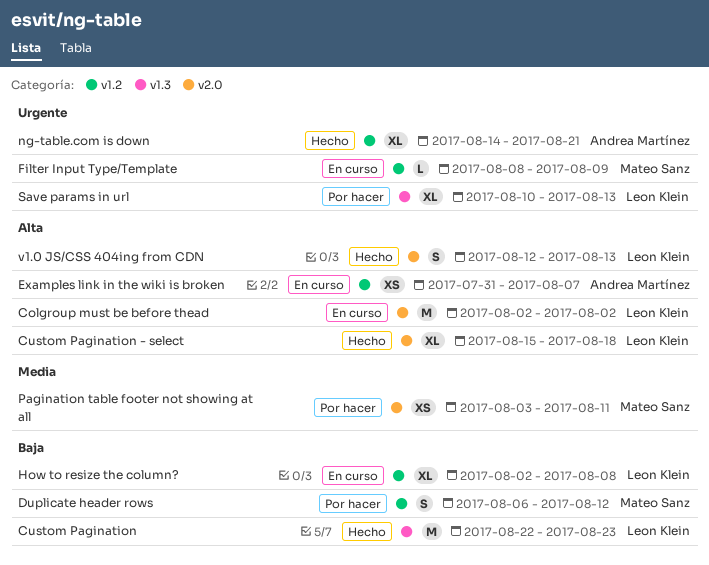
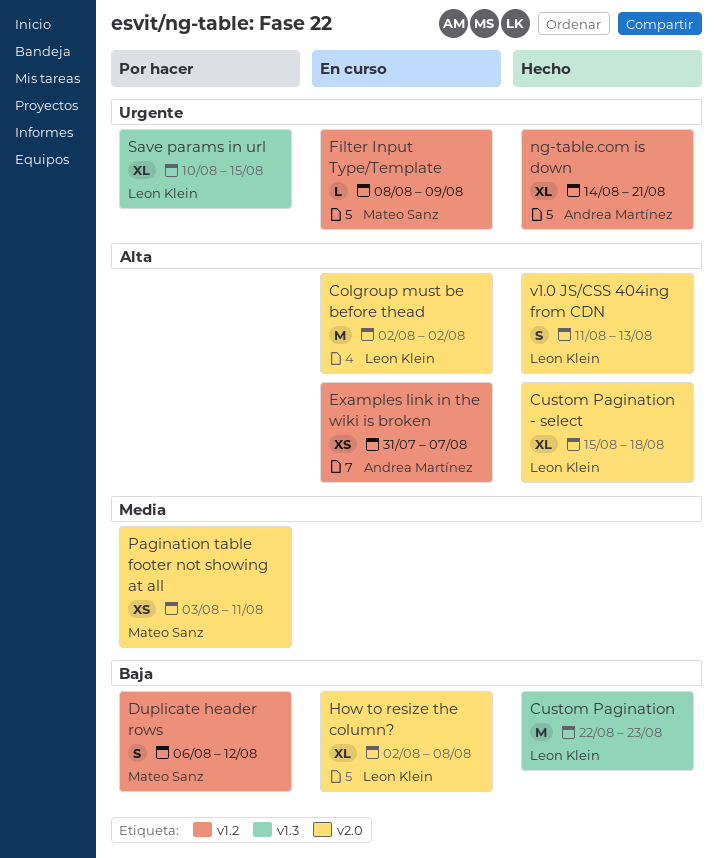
How to resize the column?, label: v1.2 -> v2.0
Save params in url, due: Aug 13 -> Aug 15
v1.0 JS/CSS 404ing from CDN, start: Aug 12 -> Aug 11

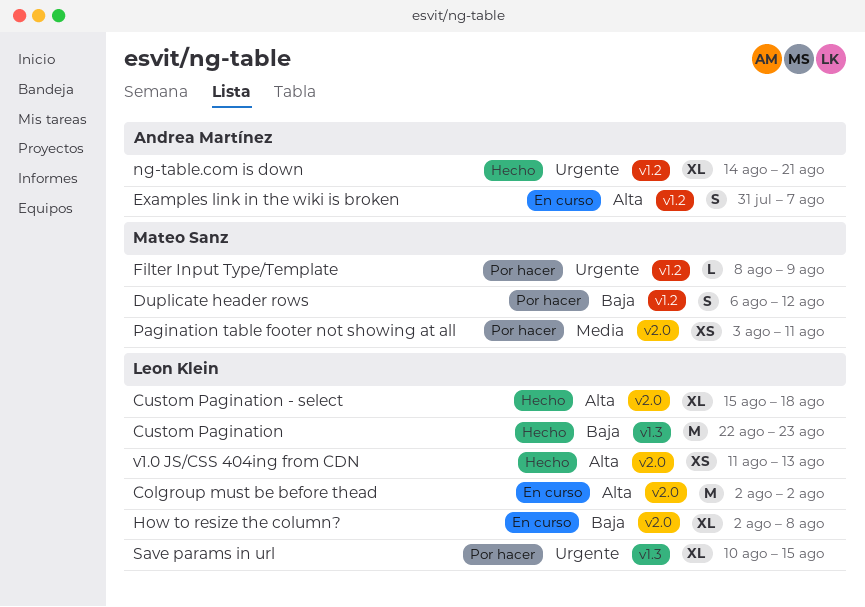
Examples link in the wiki is broken, estimate: XS -> S
Filter Input Type/Template, status: En curso -> Por hacer
v1.0 JS/CSS 404ing from CDN, estimate: S -> XS

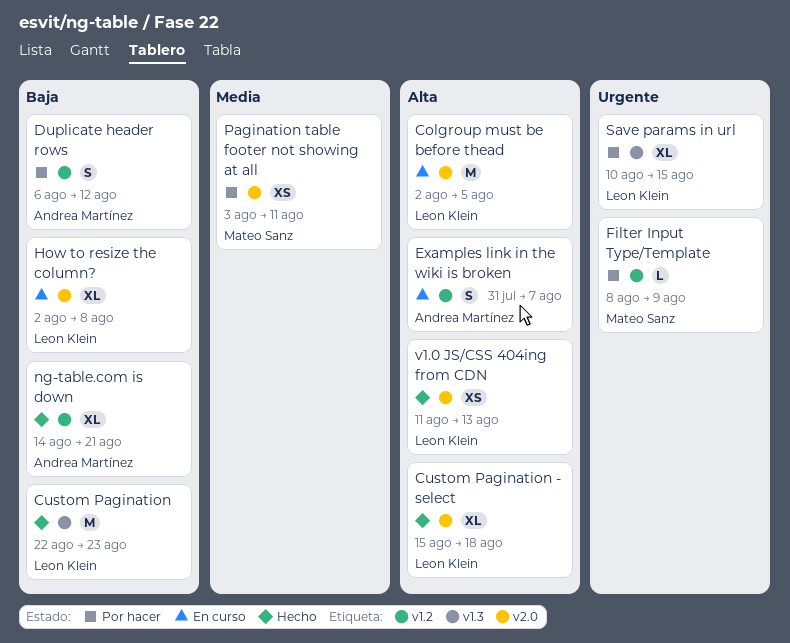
Colgroup must be before thead, due: Aug 2 -> Aug 5
Duplicate header rows, owner: Mateo Sanz -> Andrea Martínez
ng-table.com is down, priority: Urgente -> Baja

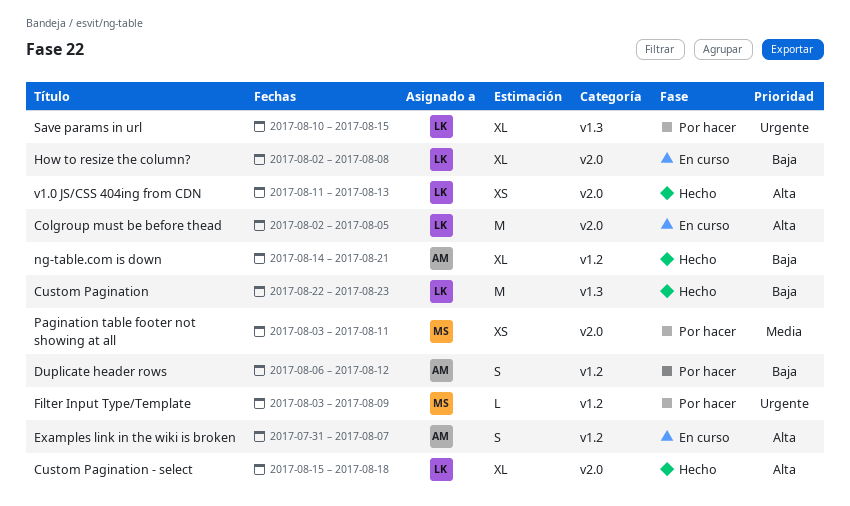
Filter Input Type/Template, start: Aug 8 -> Aug 3

